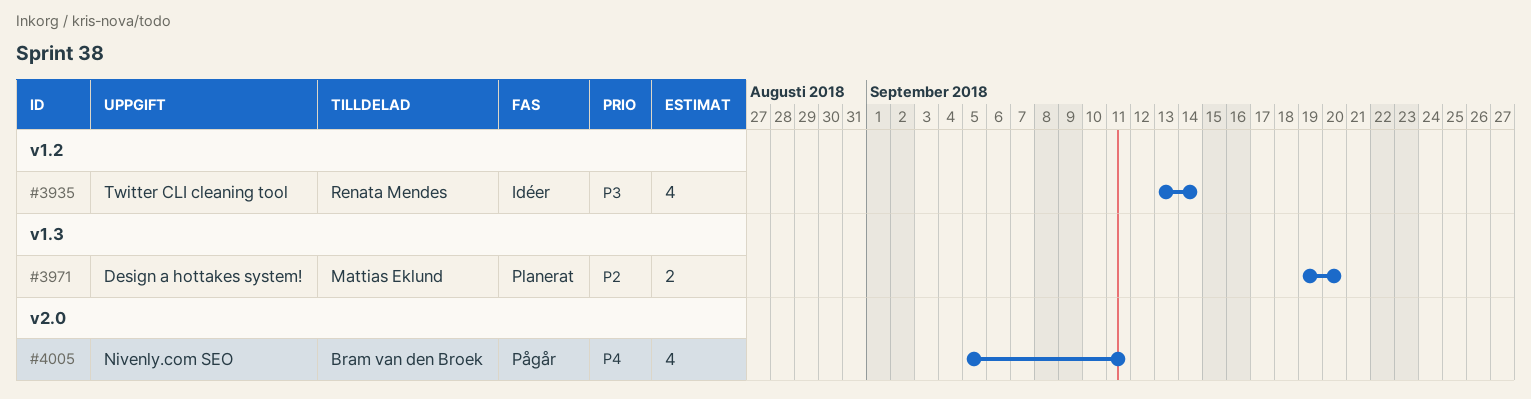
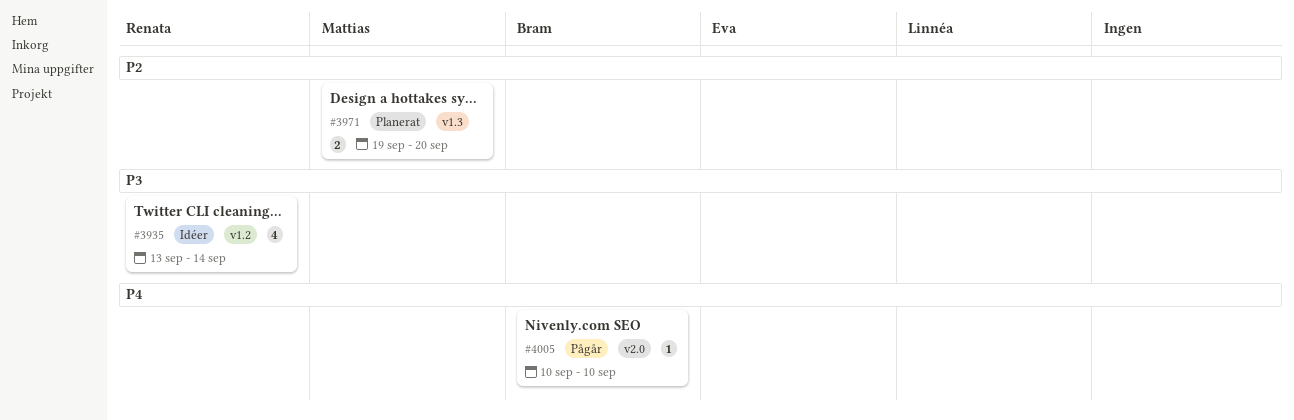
#4005, estimate: 4 -> 1
#4005, start: Sep 5 -> Sep 10
#4005, due: Sep 11 -> Sep 10

